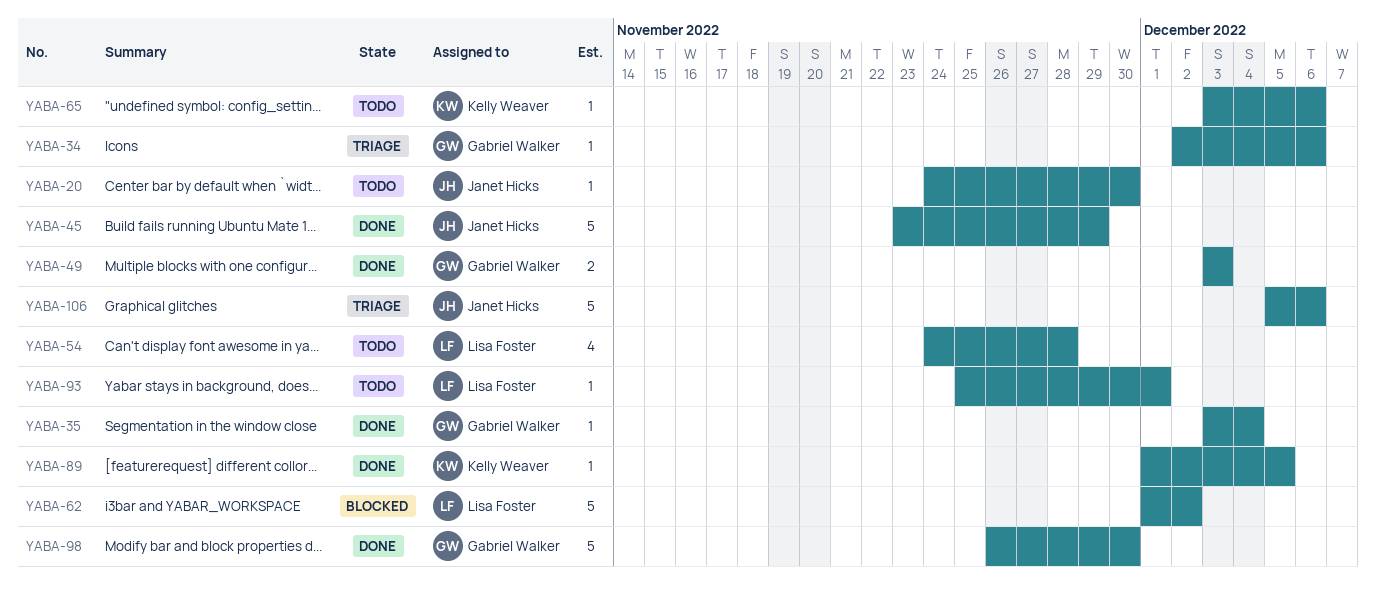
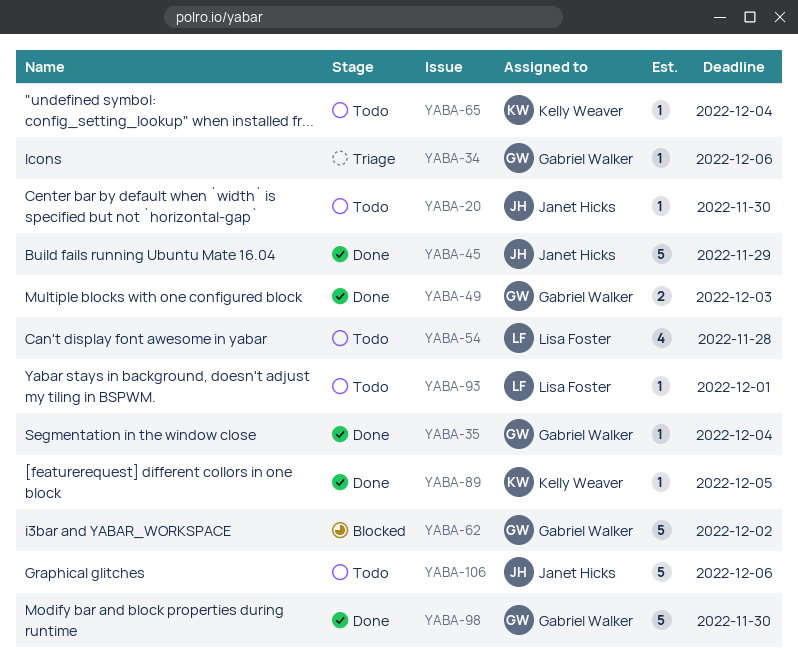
YABA-62, owner: Lisa Foster -> Gabriel Walker
YABA-65, due: Dec 6 -> Dec 4
YABA-106, status: Triage -> Todo

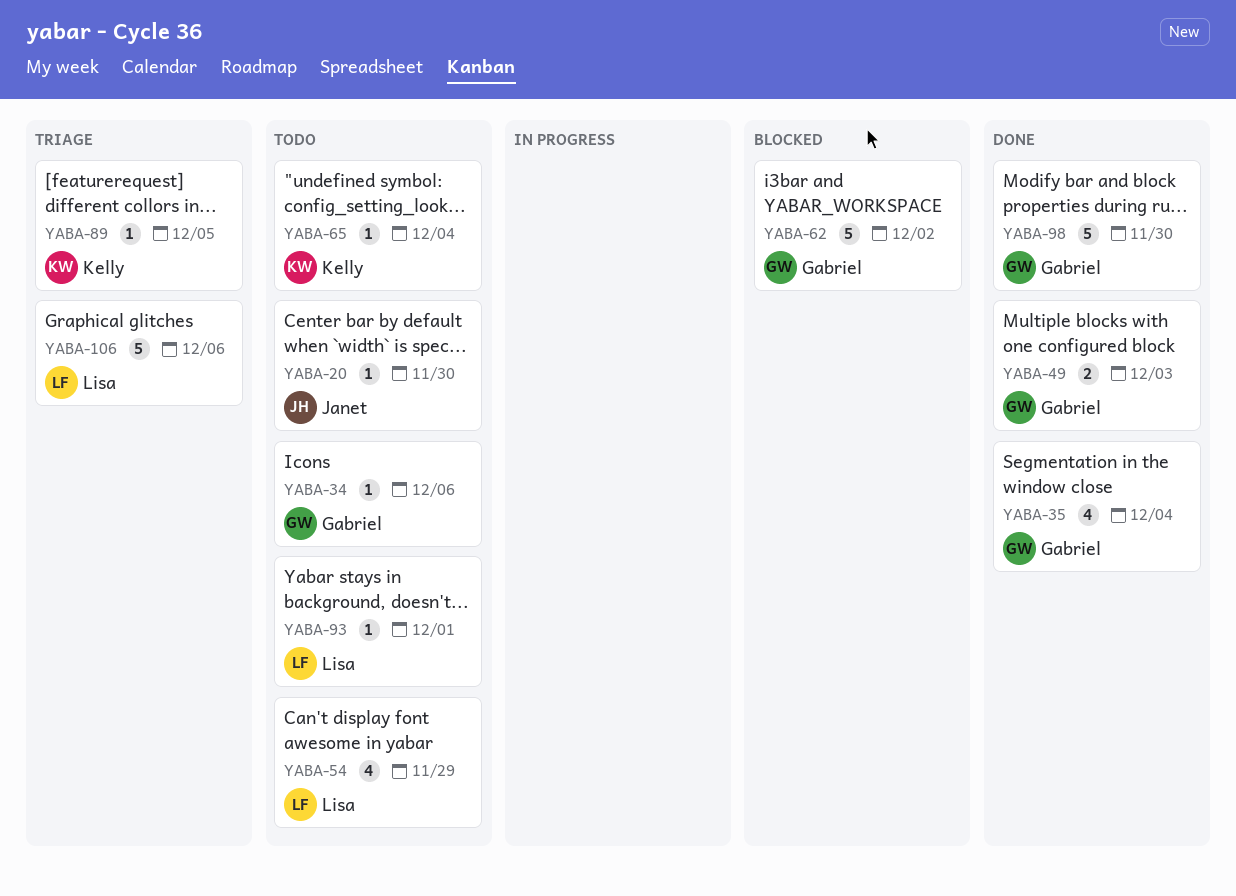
YABA-34, status: Triage -> Todo
YABA-35, estimate: 1 -> 4
YABA-45: present -> none
YABA-54, due: Nov 28 -> Nov 29
YABA-89, status: Done -> Triage
YABA-106, status: Todo -> Triage
YABA-106, owner: Janet Hicks -> Lisa Foster

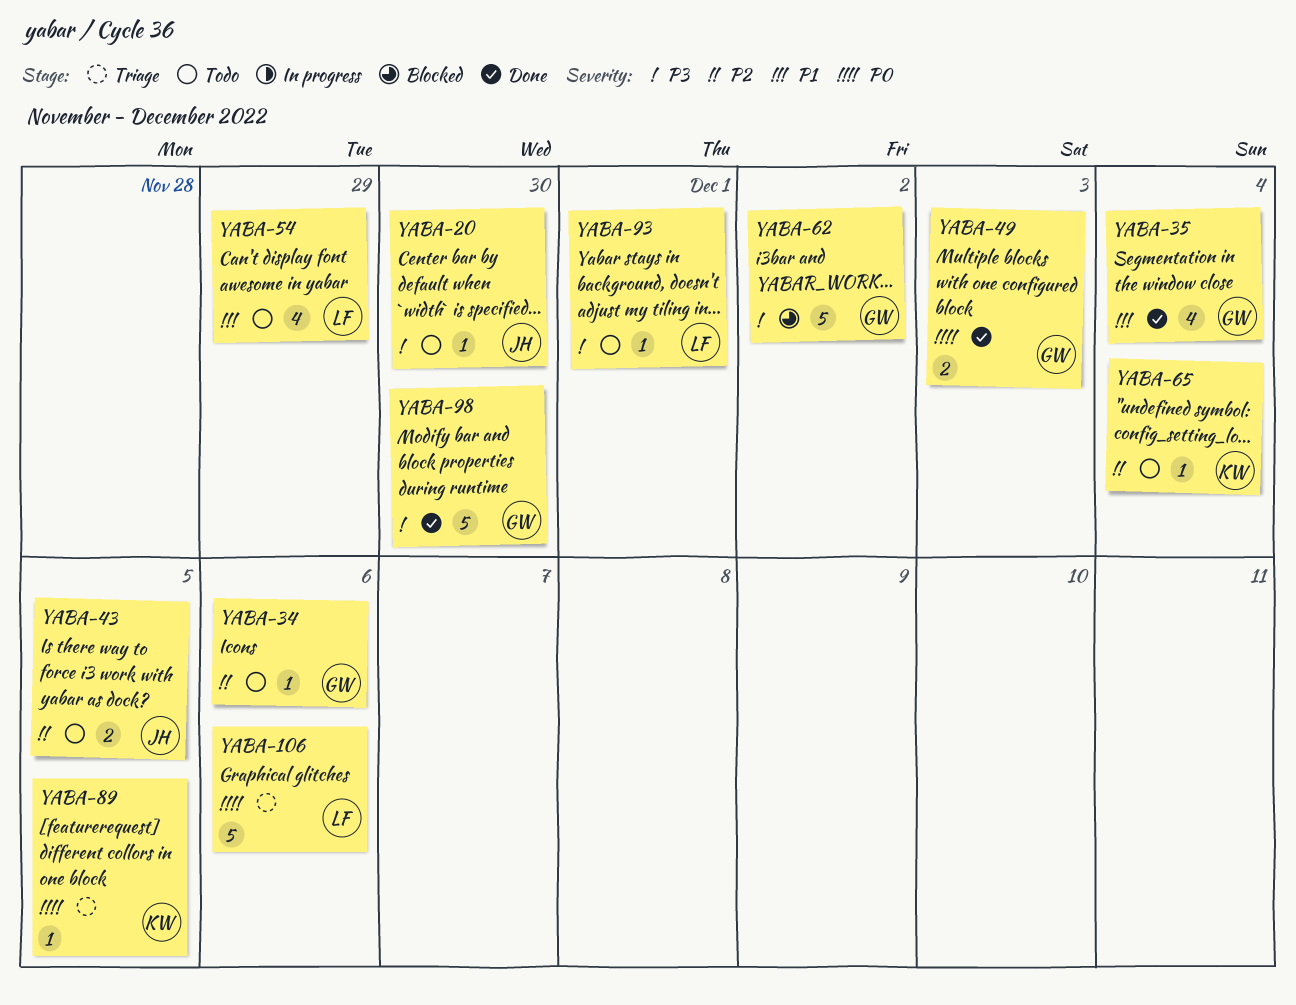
YABA-43: none -> present

